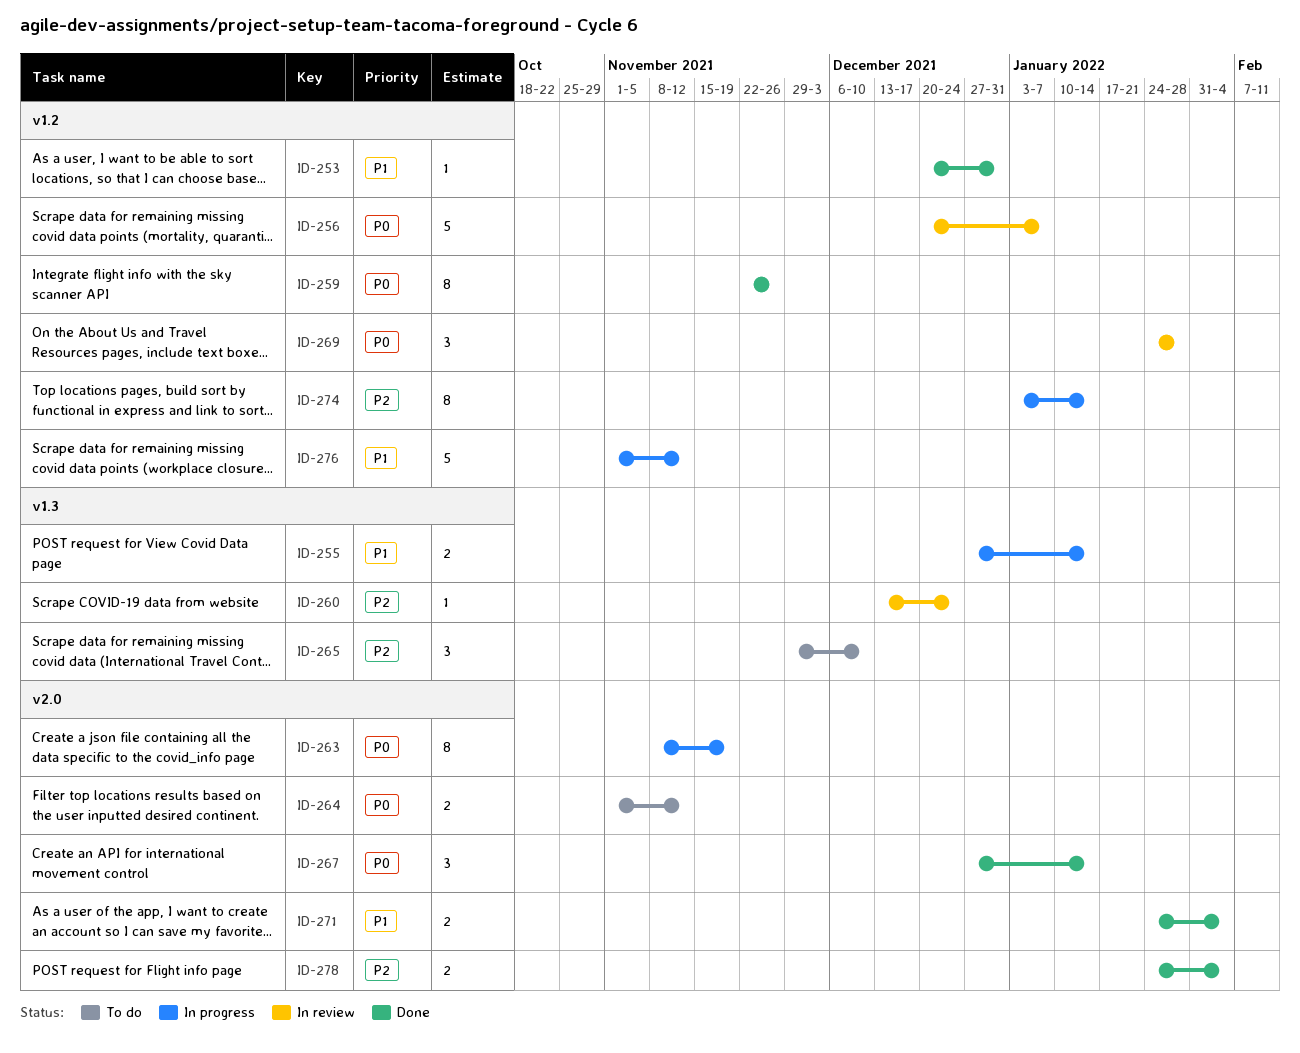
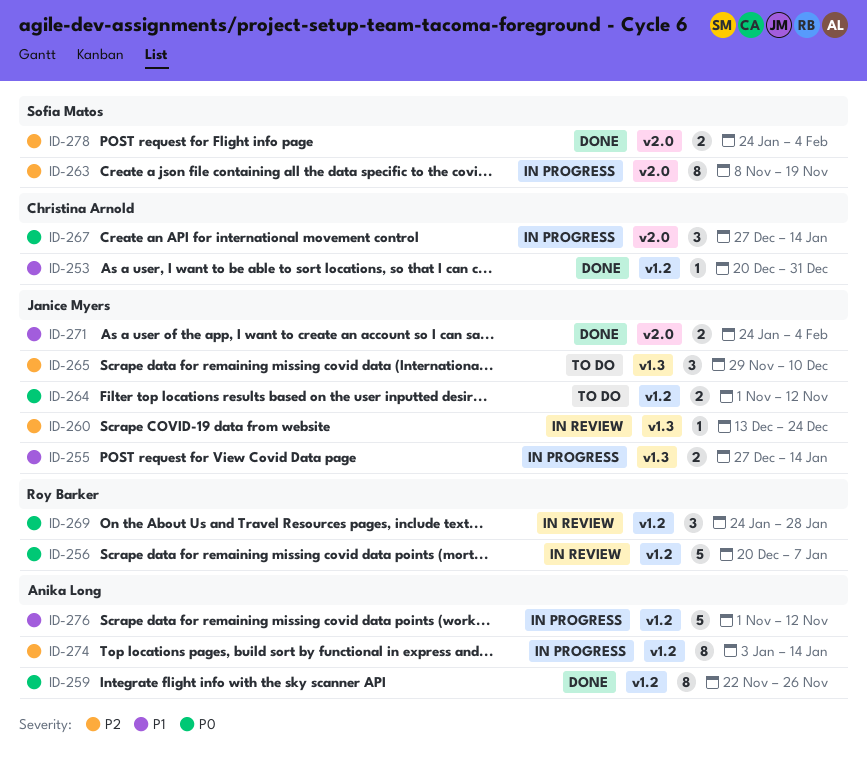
ID-263, priority: P0 -> P2
ID-264, label: v2.0 -> v1.2
ID-267, status: Done -> In progress

